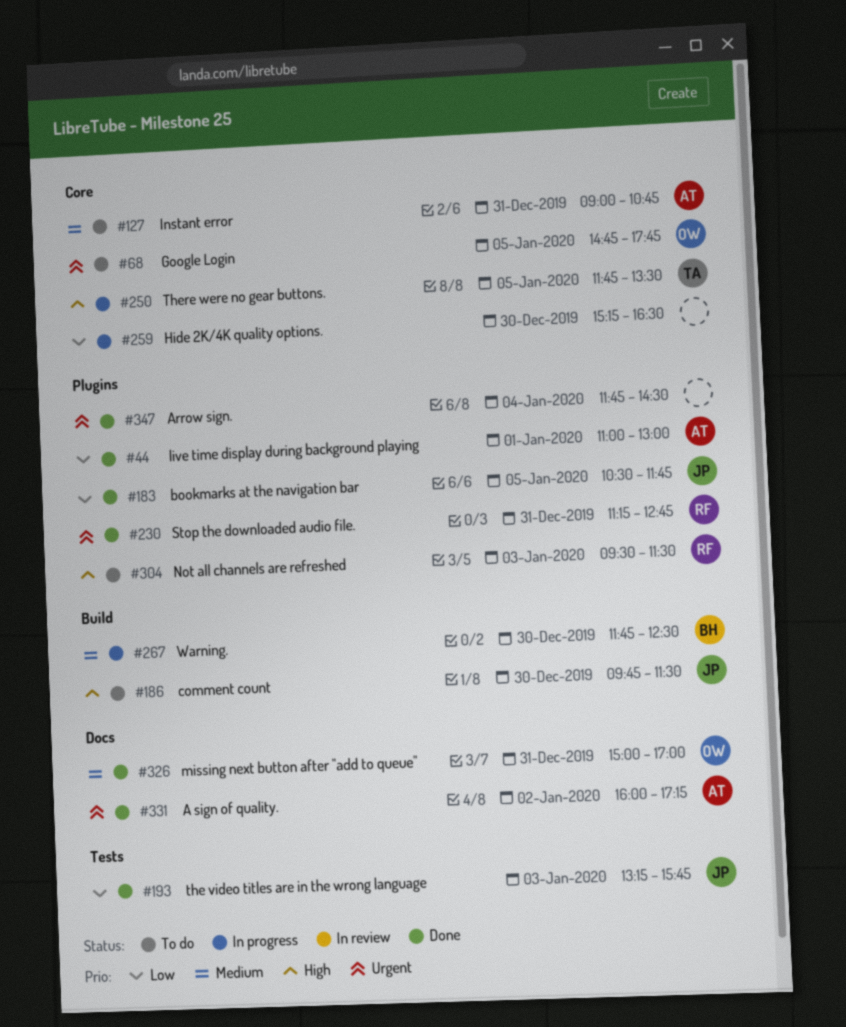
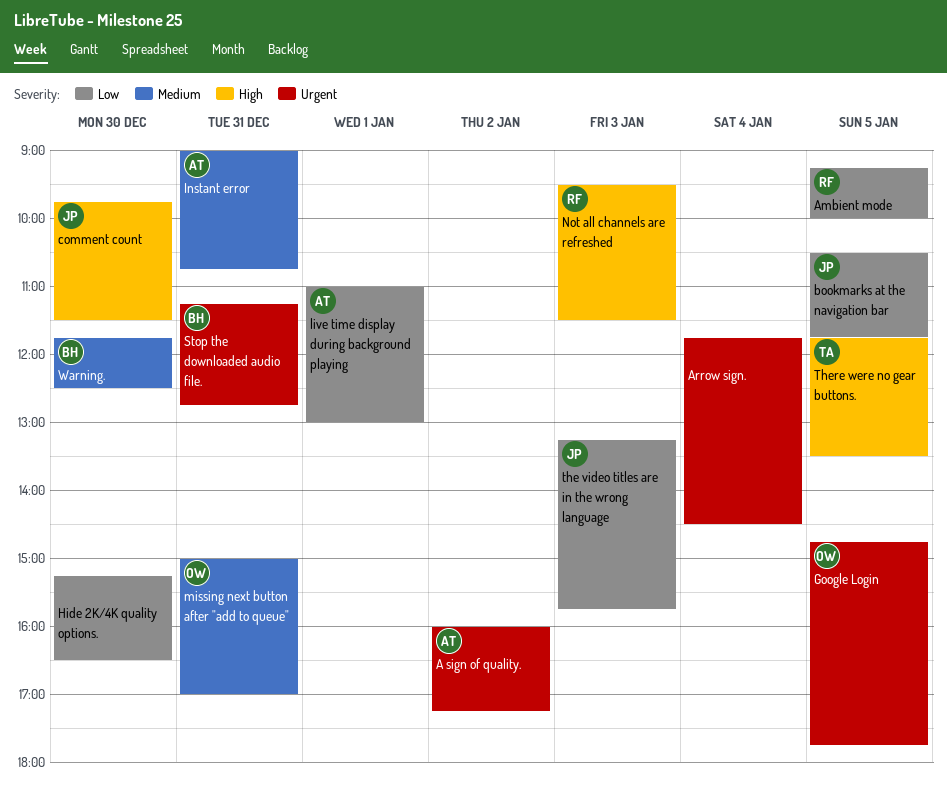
Ambient mode: none -> present
Stop the downloaded audio file., owner: RF -> BH

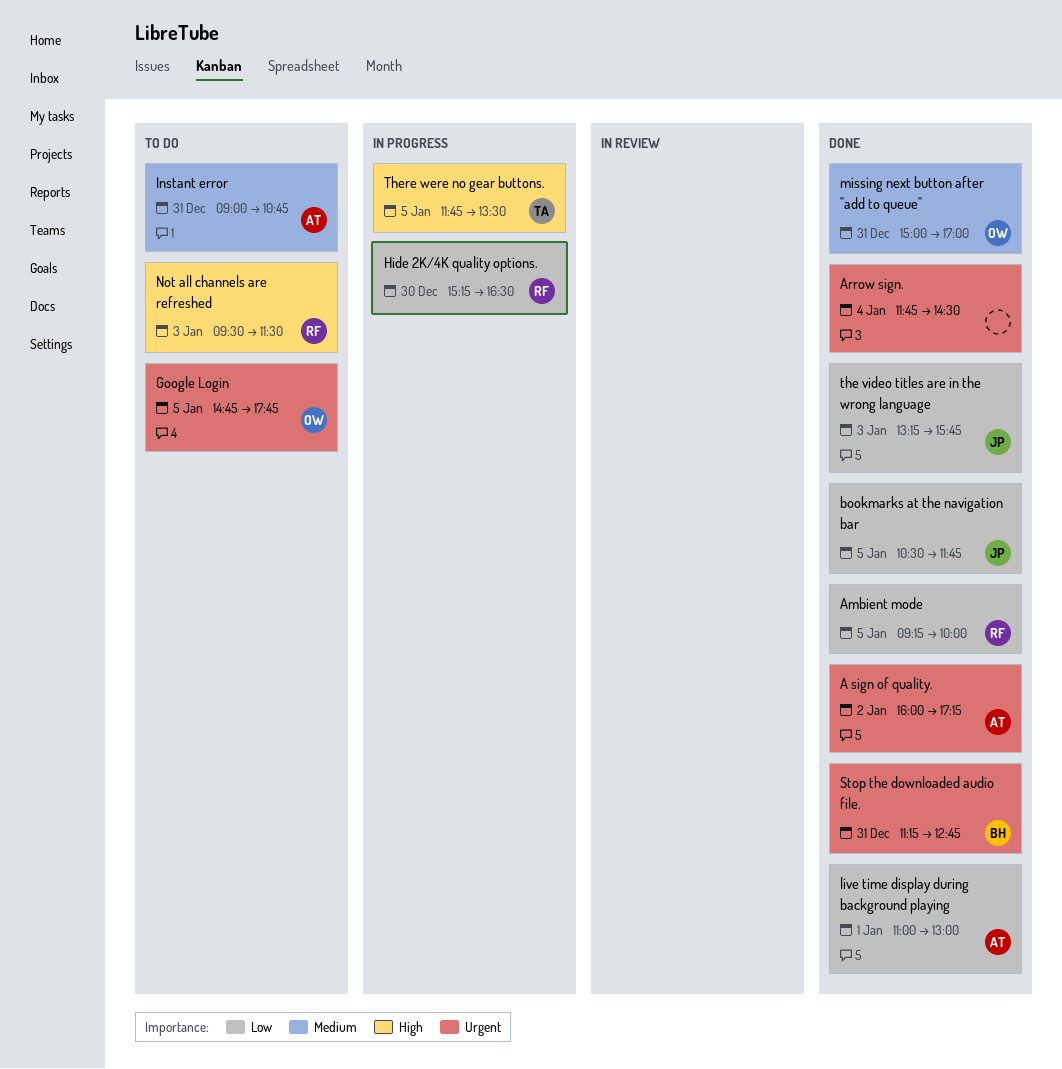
comment count: present -> none
Hide 2K/4K quality options., owner: none -> RF
Warning.: present -> none

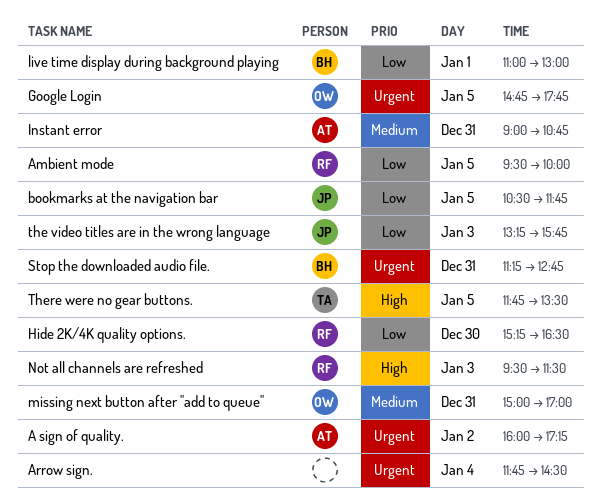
Ambient mode, begins: 09:15 -> 09:30
live time display during background playing, owner: AT -> BH

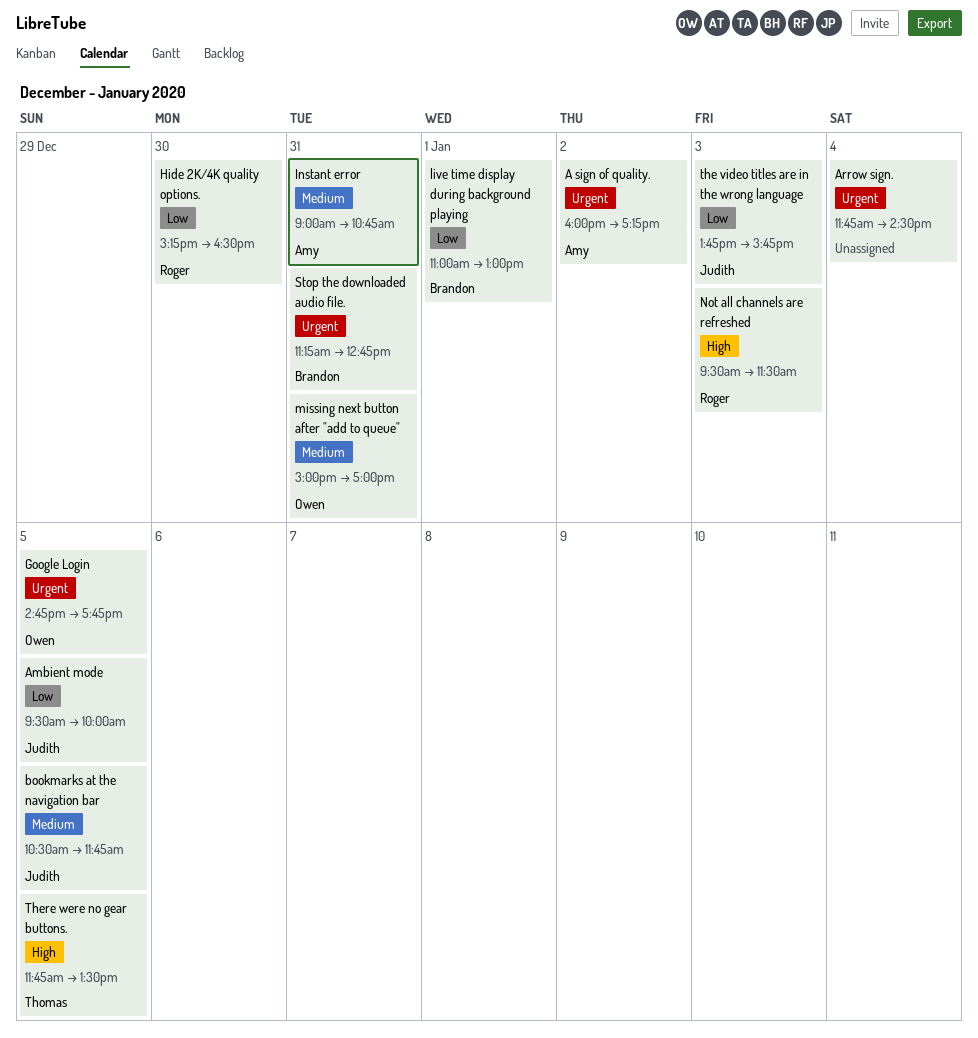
Ambient mode, owner: Roger -> Judith
bookmarks at the navigation bar, priority: Low -> Medium
the video titles are in the wrong language, begins: 13:15 -> 13:45

